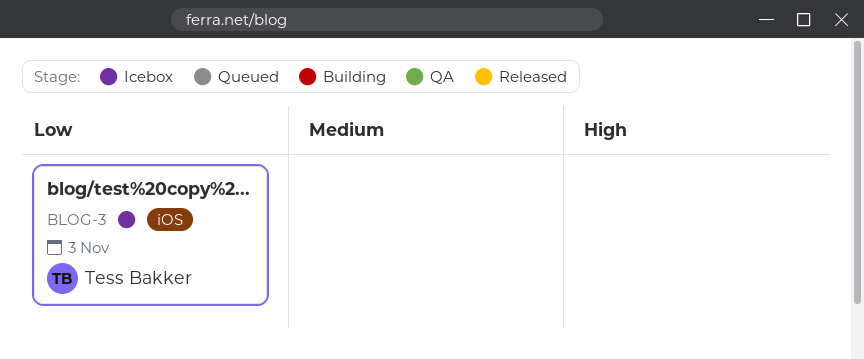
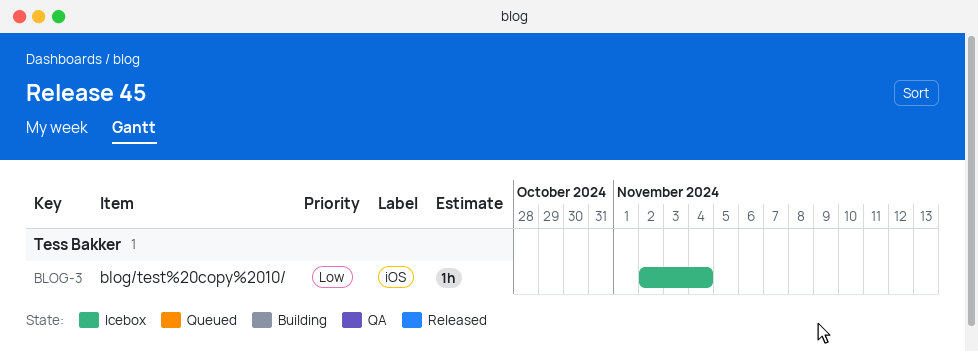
BLOG-3, due: Nov 3 -> Nov 4

